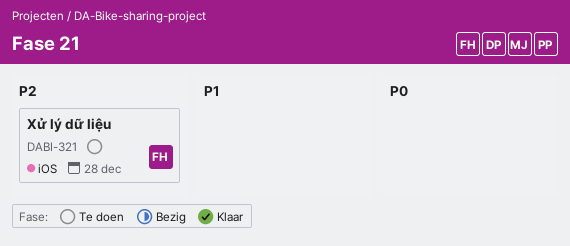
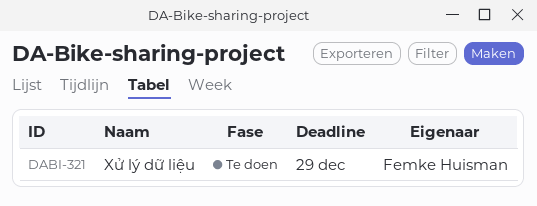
DABI-321, due: Dec 28 -> Dec 29

